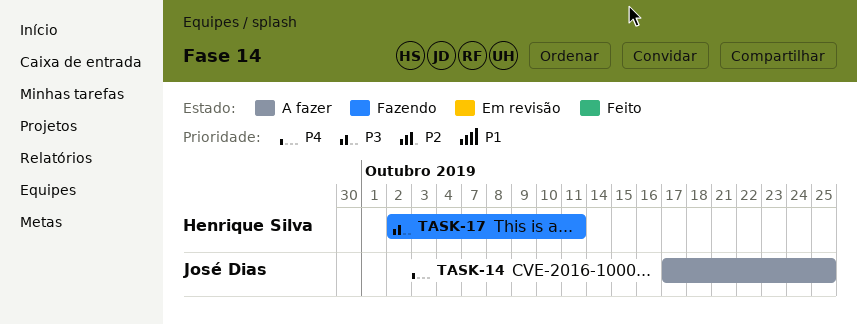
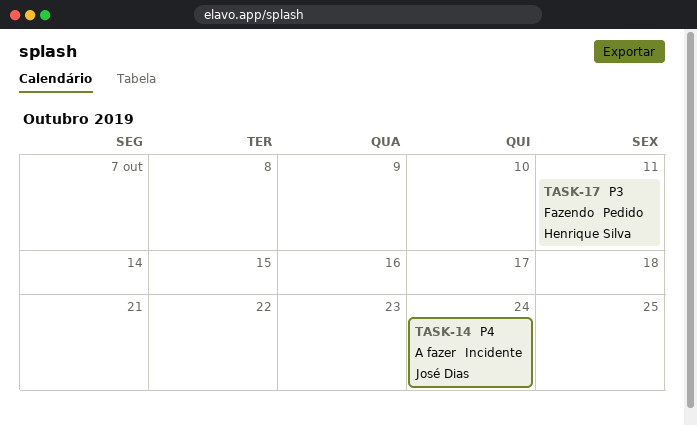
TASK-14, due: Oct 25 -> Oct 24

